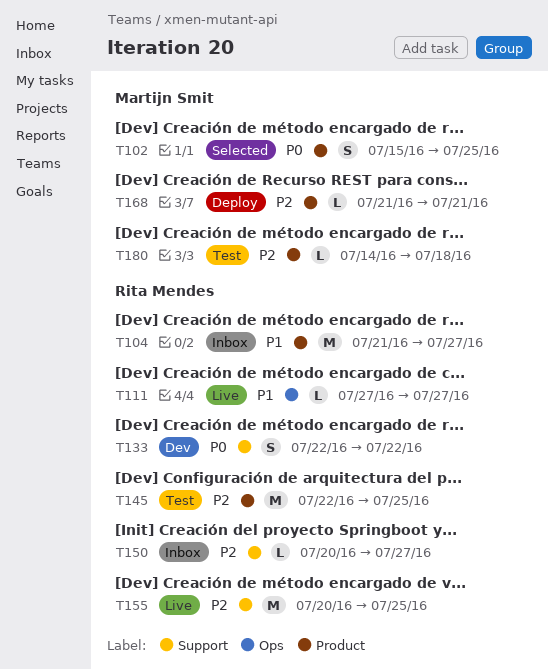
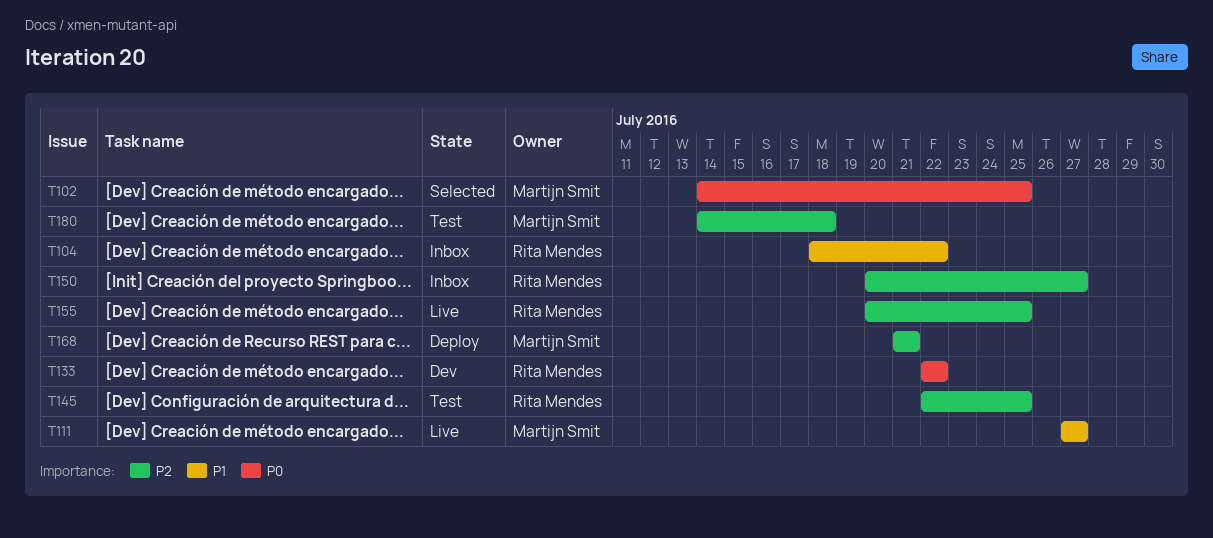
T102, start: Jul 15 -> Jul 14
T104, start: Jul 21 -> Jul 18
T104, due: Jul 27 -> Jul 22
T111, owner: Rita Mendes -> Martijn Smit

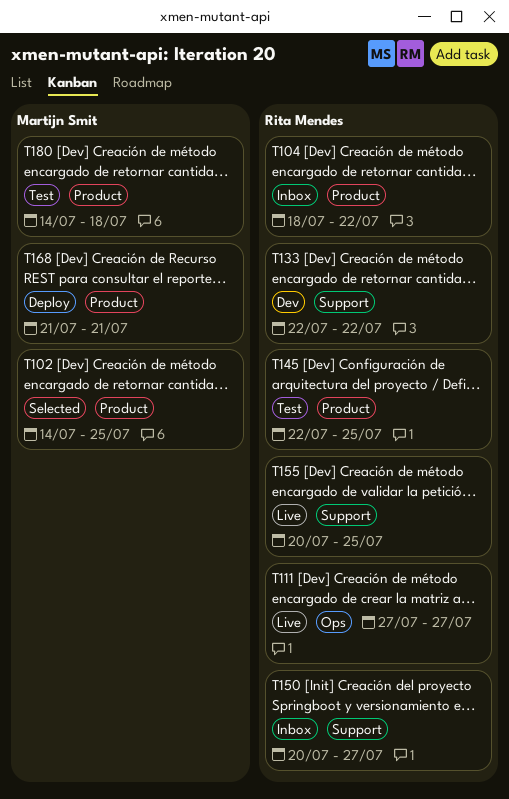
T111, owner: Martijn Smit -> Rita Mendes

